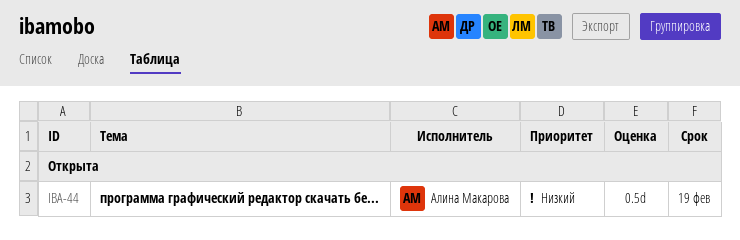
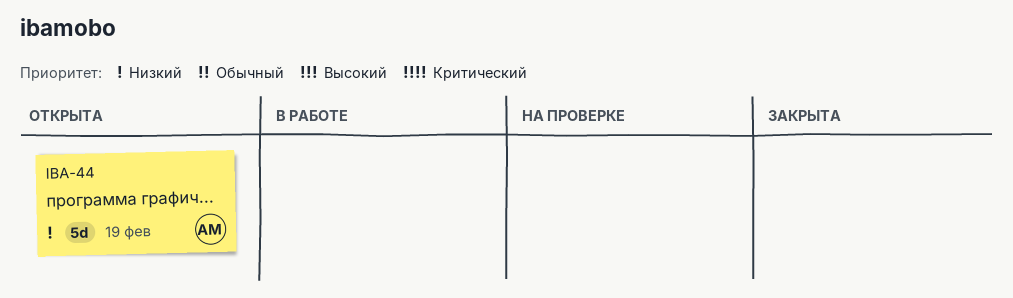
IBA-44, estimate: 0.5d -> 5d

